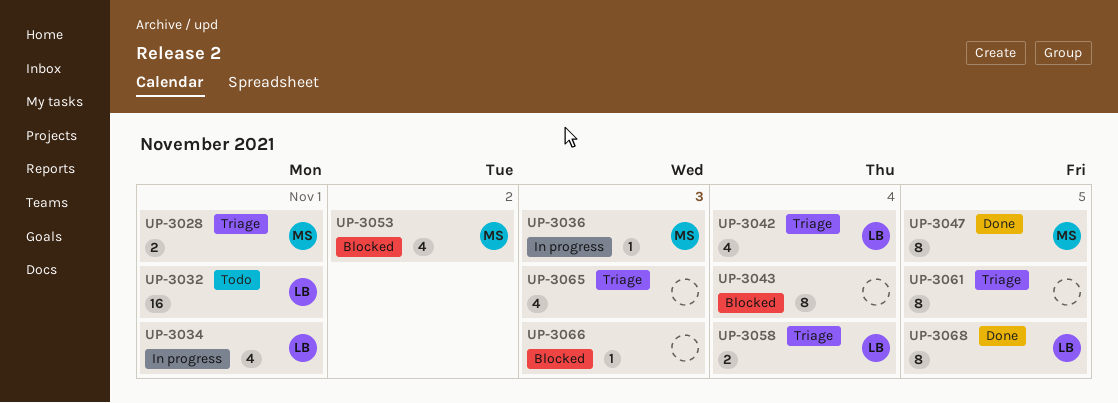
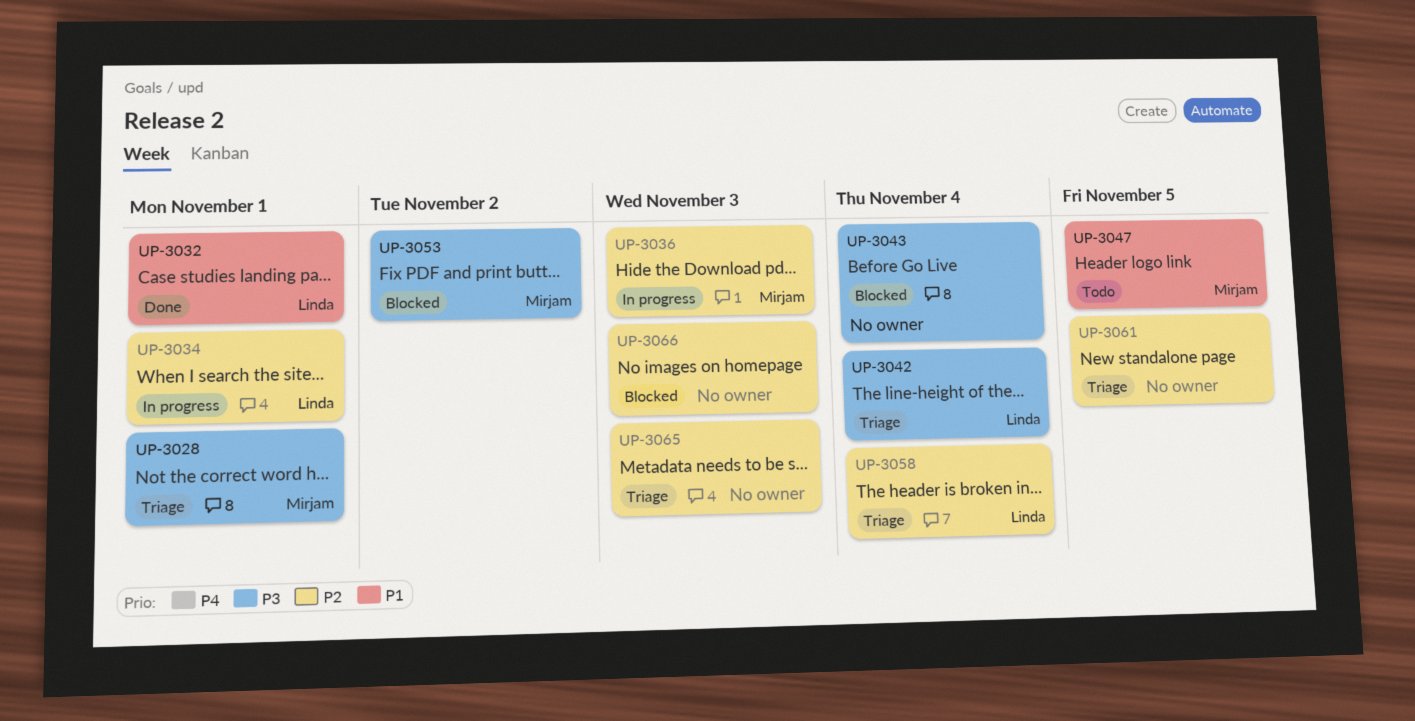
UP-3032, status: Todo -> Done
UP-3047, status: Done -> Todo
UP-3068: present -> none

